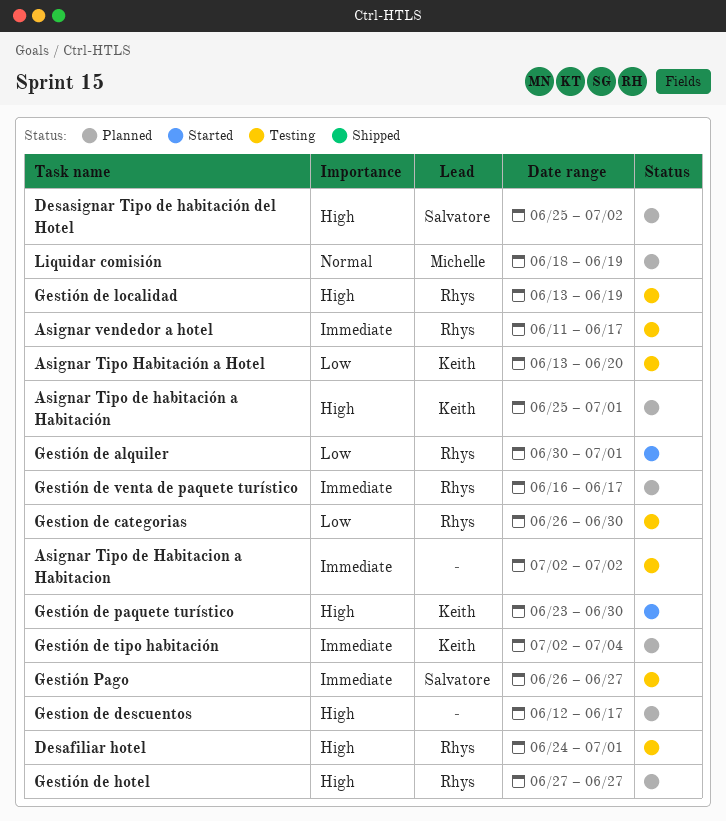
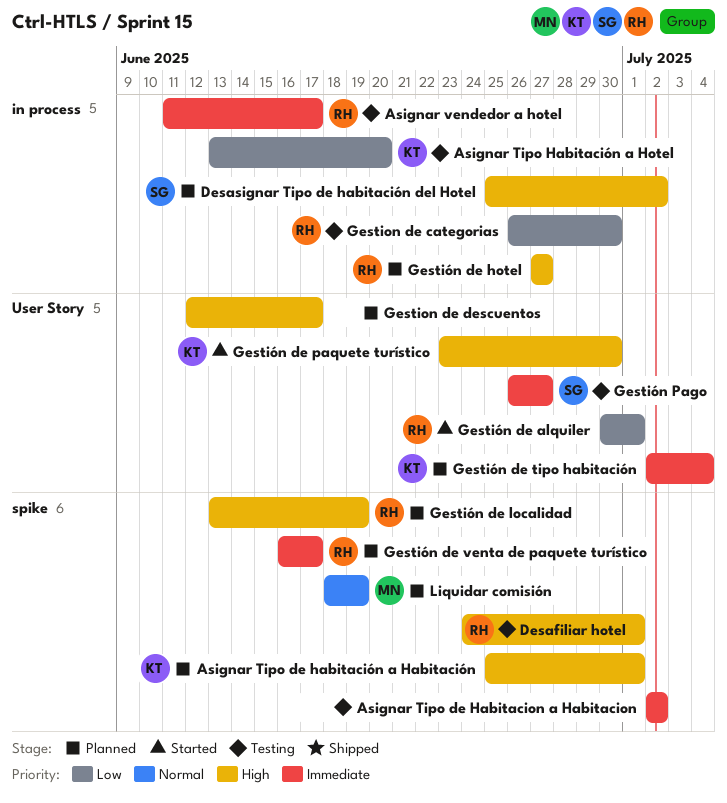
Gestión de localidad, status: Testing -> Planned

